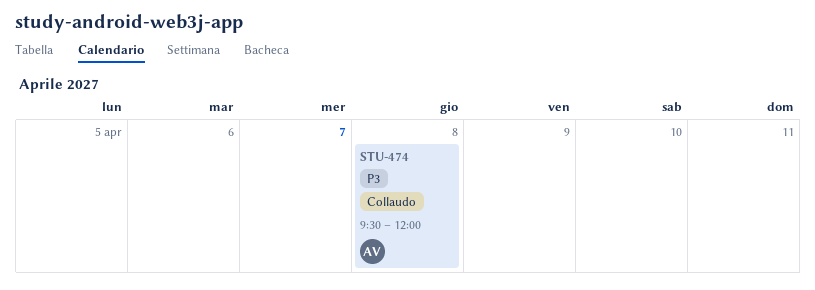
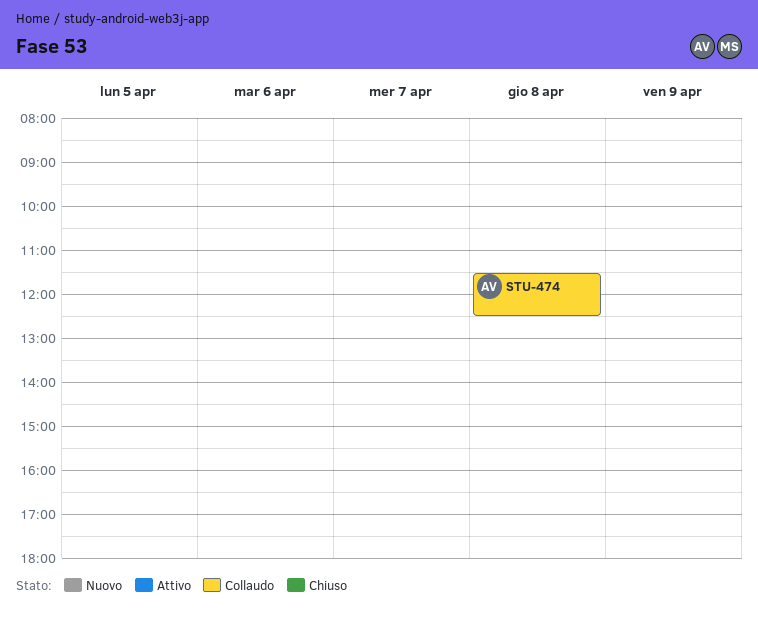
STU-474, begins: 09:30 -> 11:30
STU-474, ends: 12:00 -> 12:30

